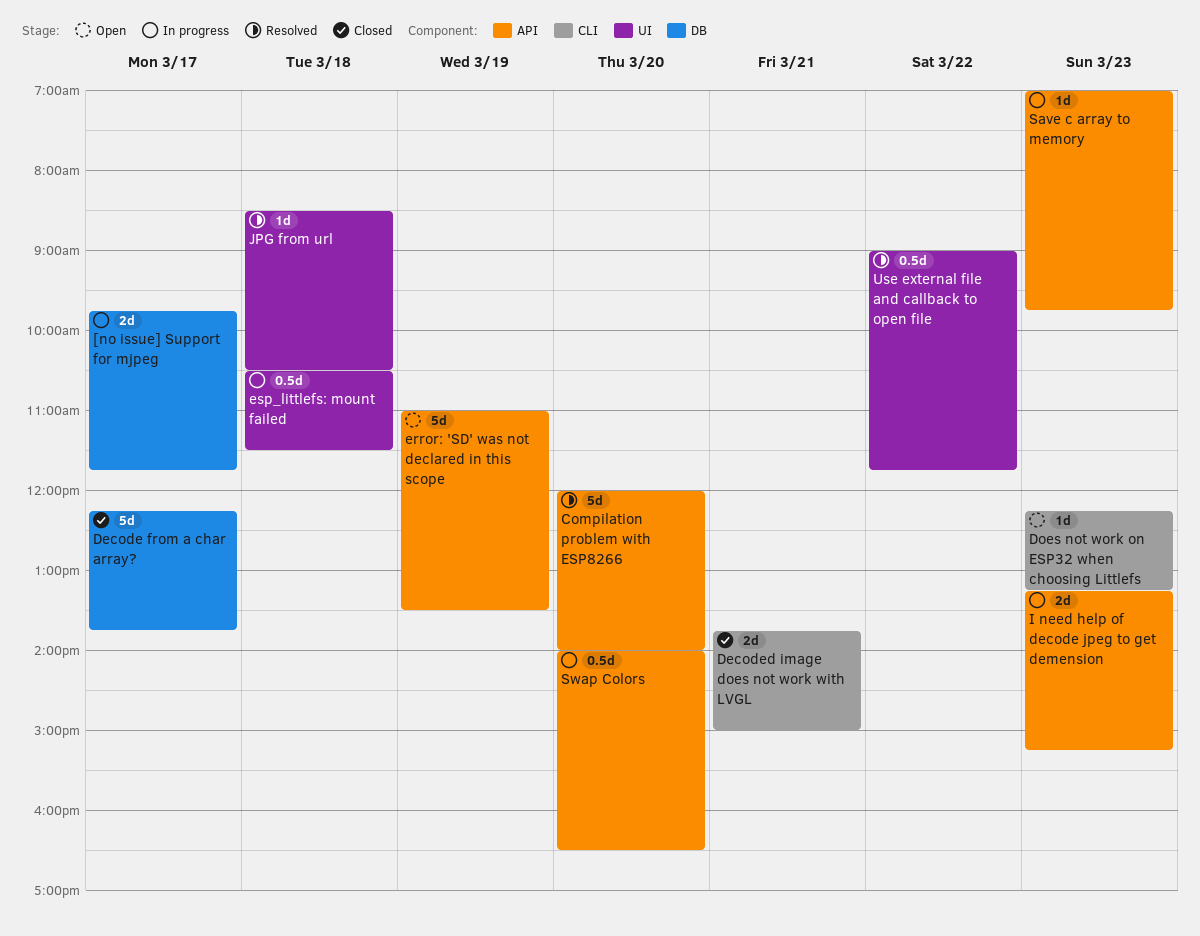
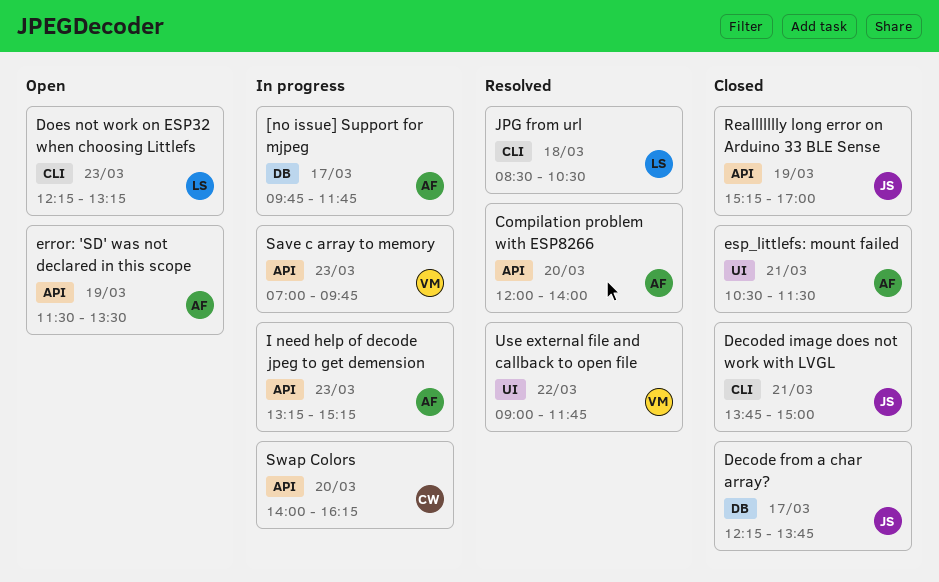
error: 'SD' was not declared in this scope, begins: 11:00 -> 11:30
esp_littlefs: mount failed, status: In progress -> Closed
esp_littlefs: mount failed, day: Mar 18 -> Mar 21
JPG from url, label: UI -> CLI
Reallllllly long error on Arduino 33 BLE Sense: none -> present
Swap Colors, ends: 16:30 -> 16:15

